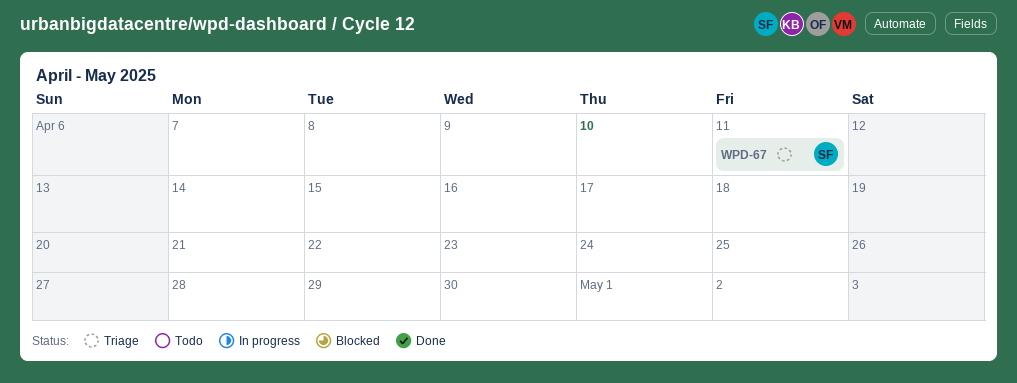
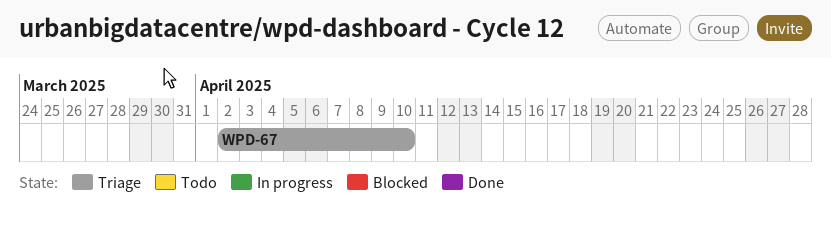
WPD-67, due: Apr 11 -> Apr 10

